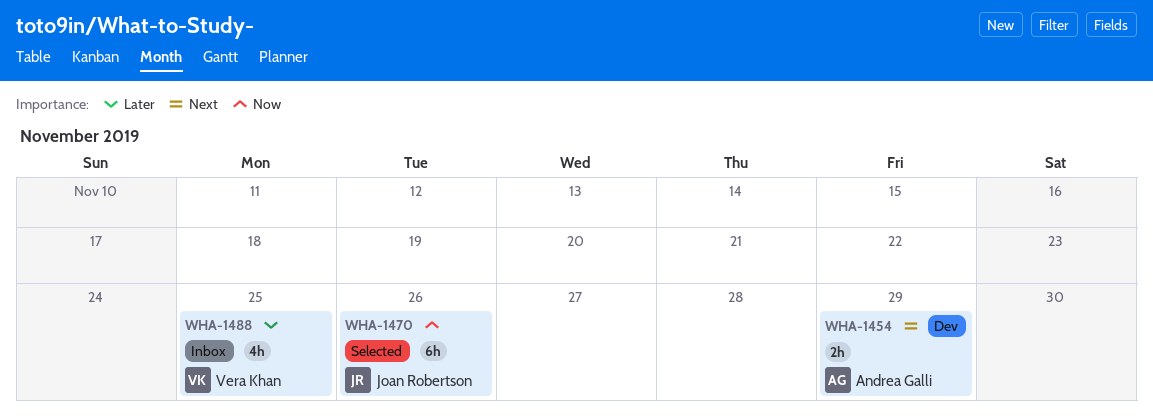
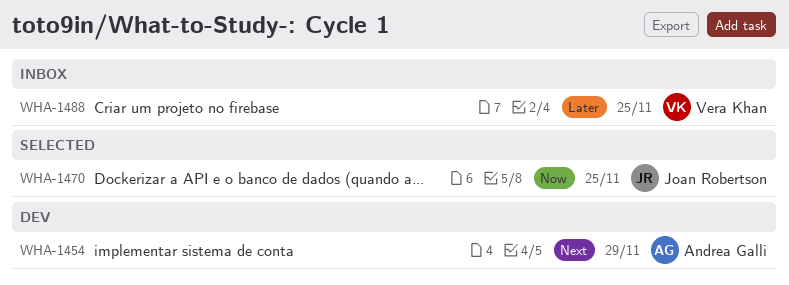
WHA-1470, due: Nov 26 -> Nov 25

